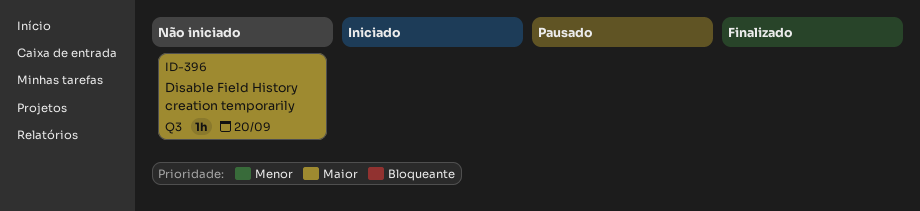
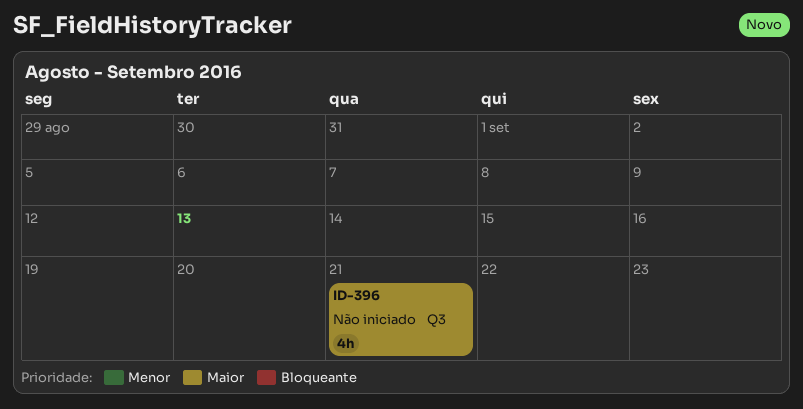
ID-396, estimate: 1h -> 4h
ID-396, due: Sep 20 -> Sep 21

